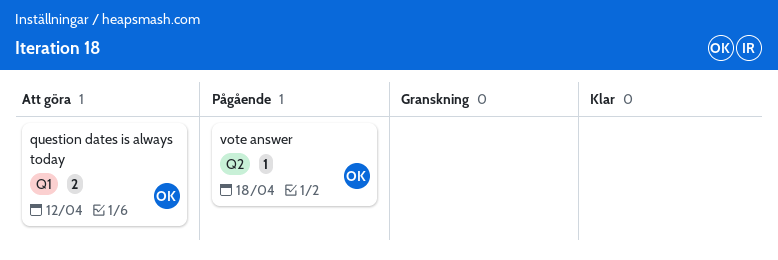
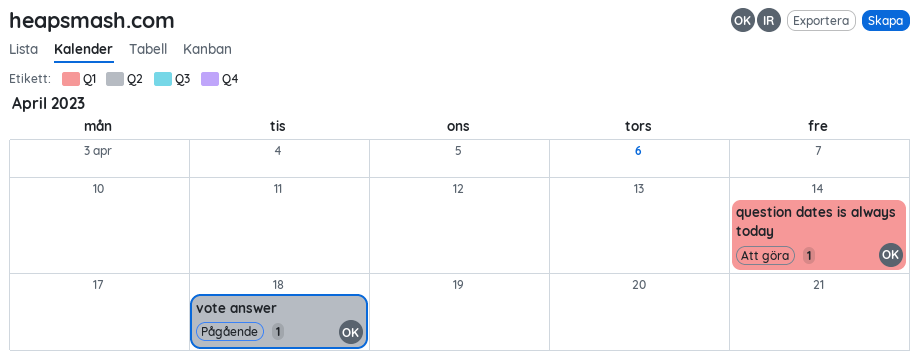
question dates is always today, estimate: 2 -> 1
question dates is always today, due: Apr 12 -> Apr 14

